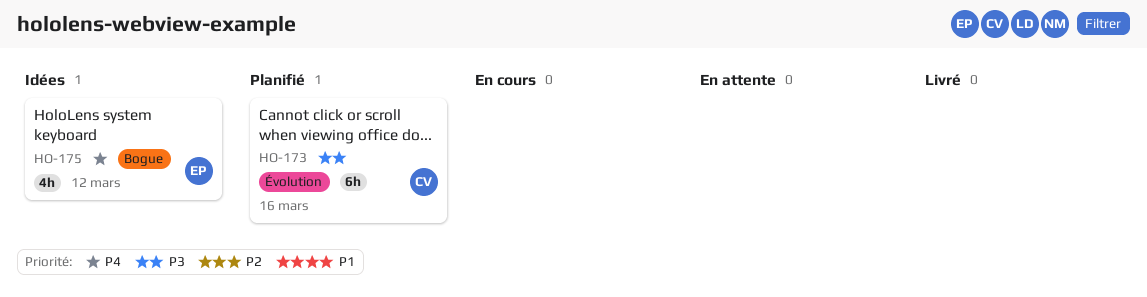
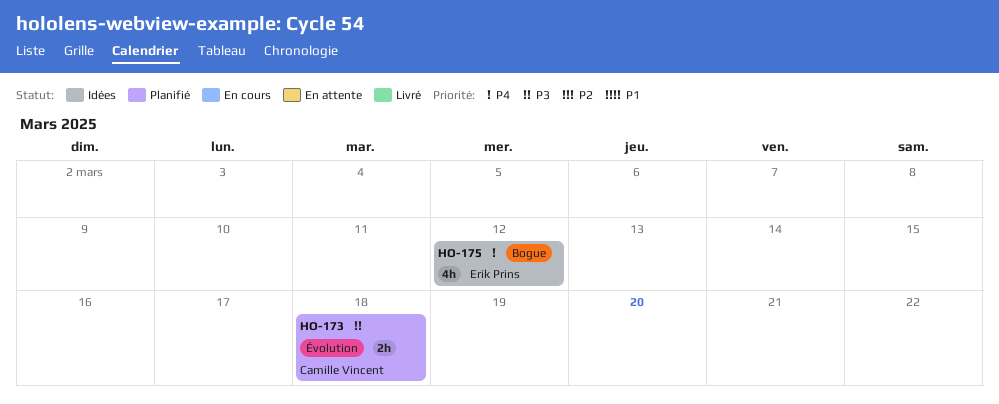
HO-173, estimate: 6h -> 2h
HO-173, due: Mar 16 -> Mar 18

